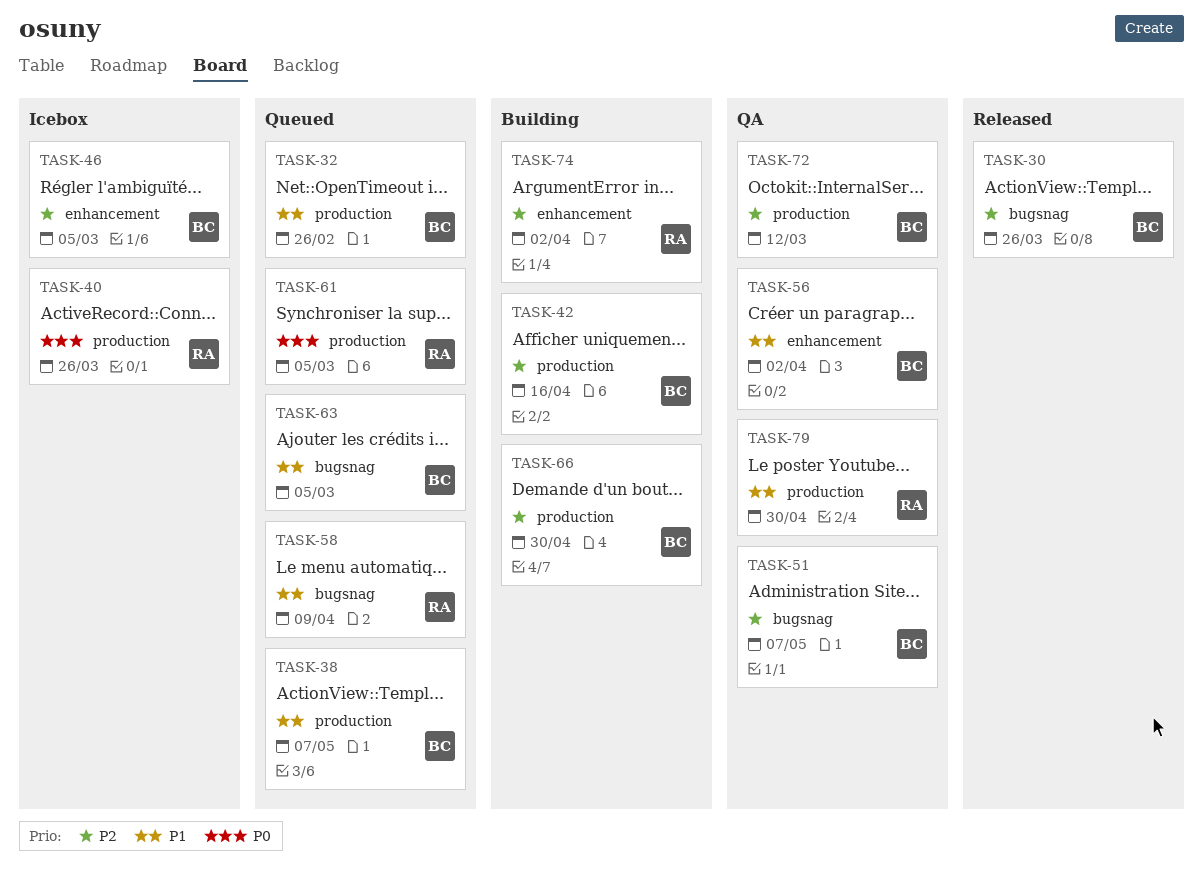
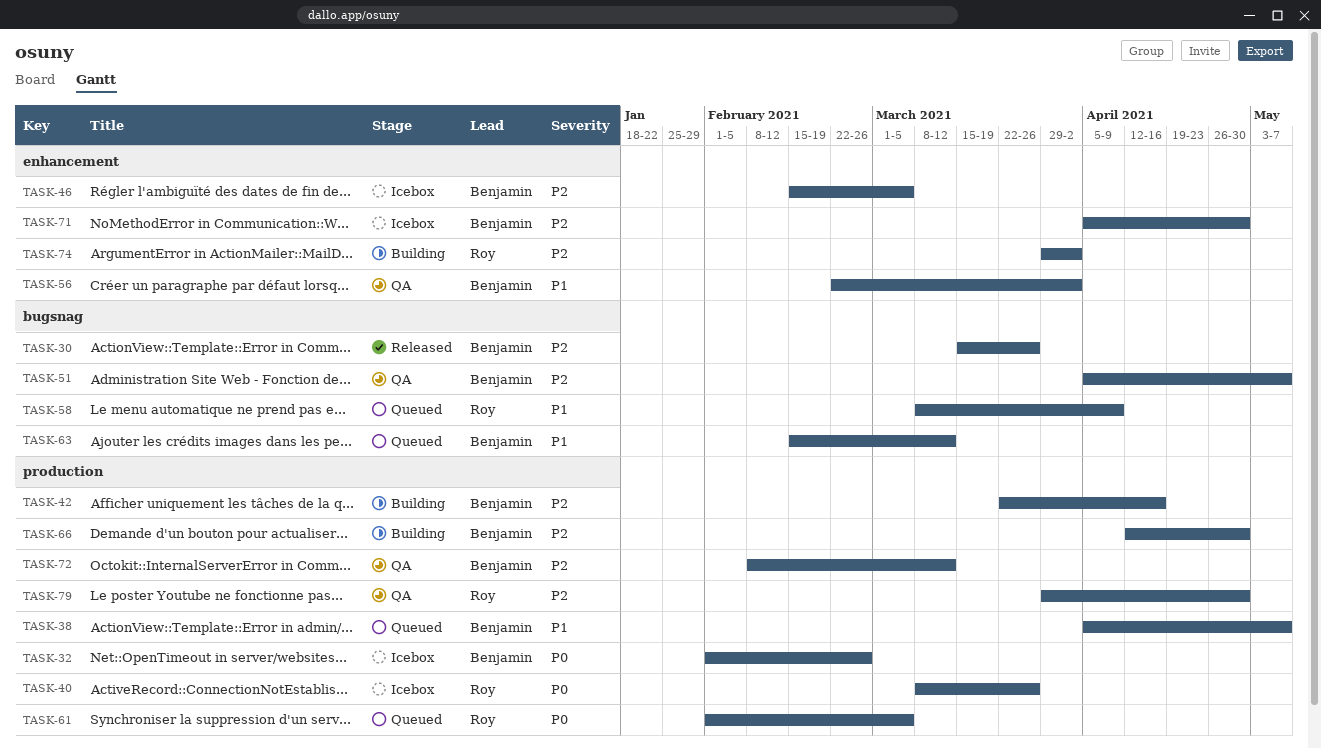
TASK-32, status: Queued -> Icebox
TASK-32, priority: P1 -> P0
TASK-63, due: Mar 5 -> Mar 12
TASK-71: none -> present
TASK-79, priority: P1 -> P2

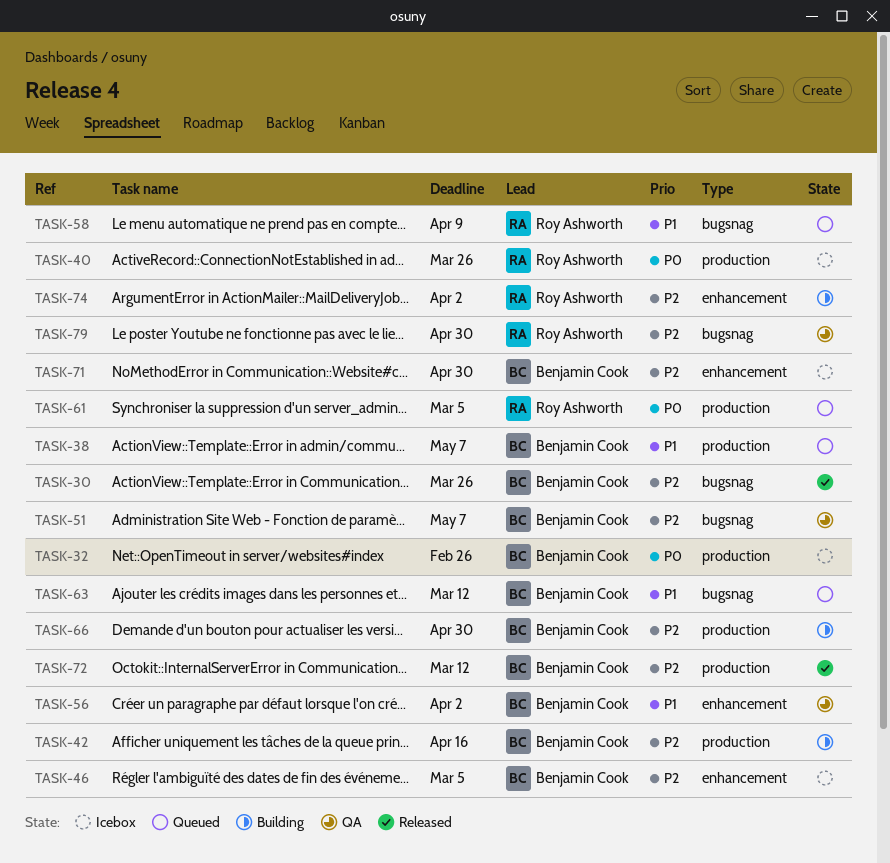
TASK-72, status: QA -> Released
TASK-79, label: production -> bugsnag

